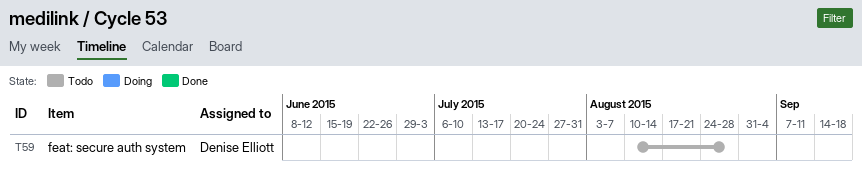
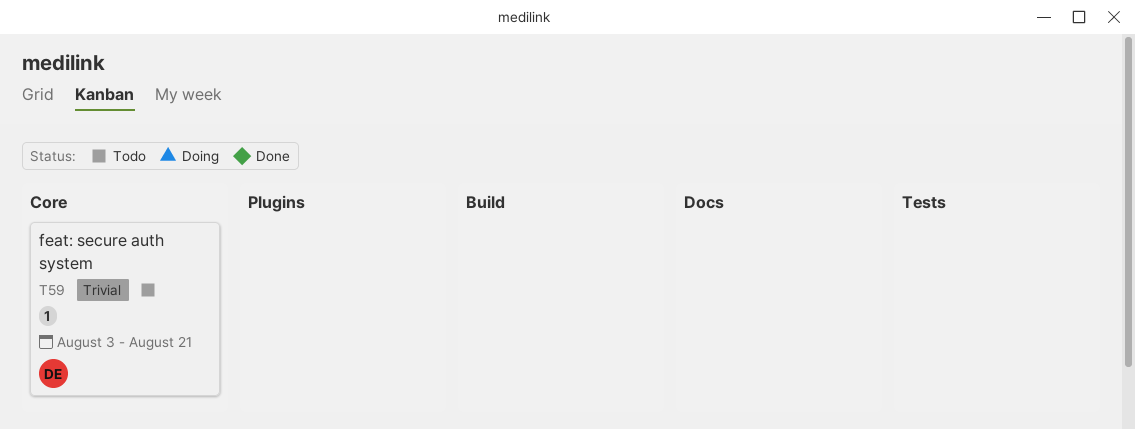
T59, start: Aug 10 -> Aug 3
T59, due: Aug 28 -> Aug 21

